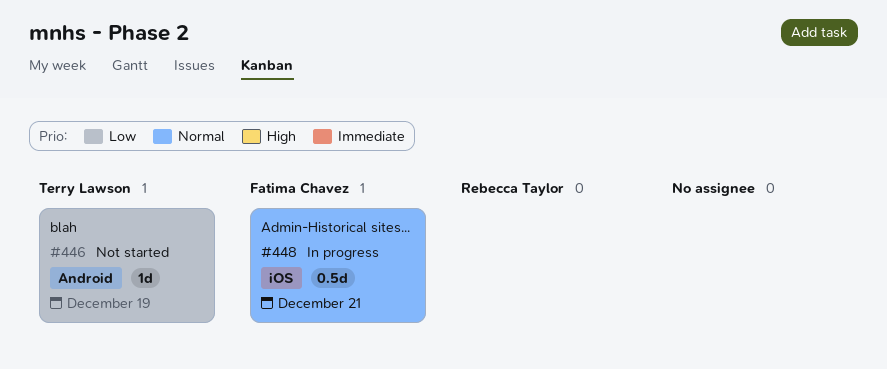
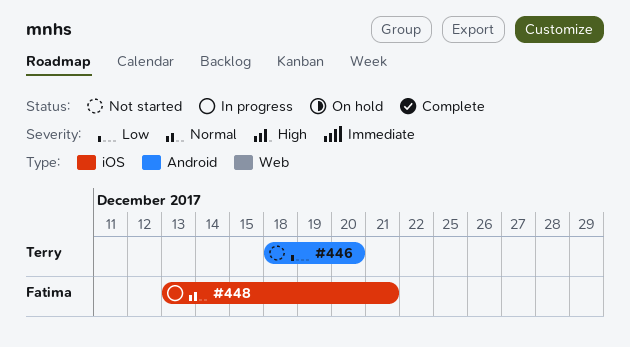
#446, due: Dec 19 -> Dec 20

